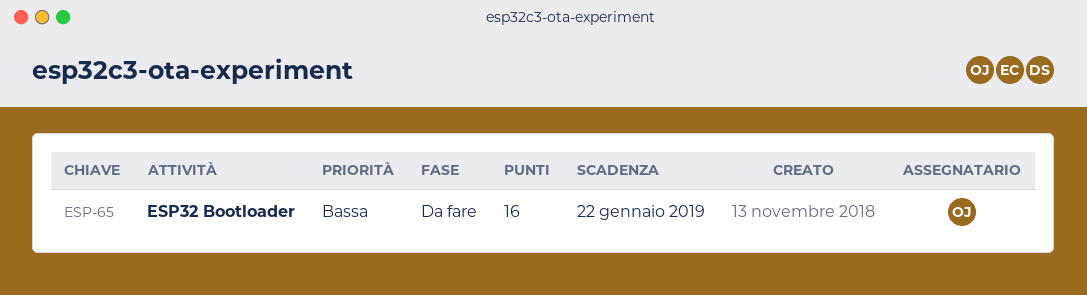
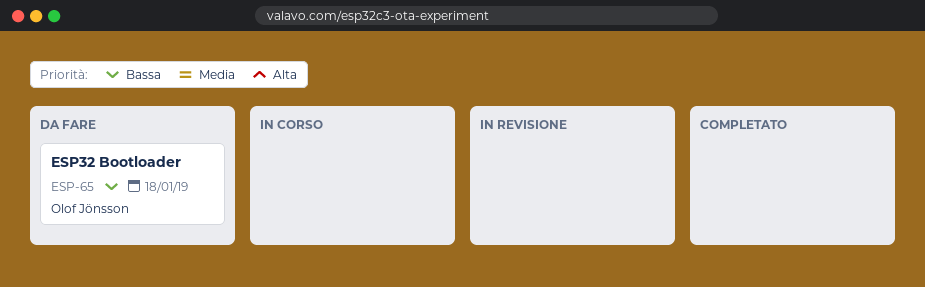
ESP-65, due: Jan 22 -> Jan 18

